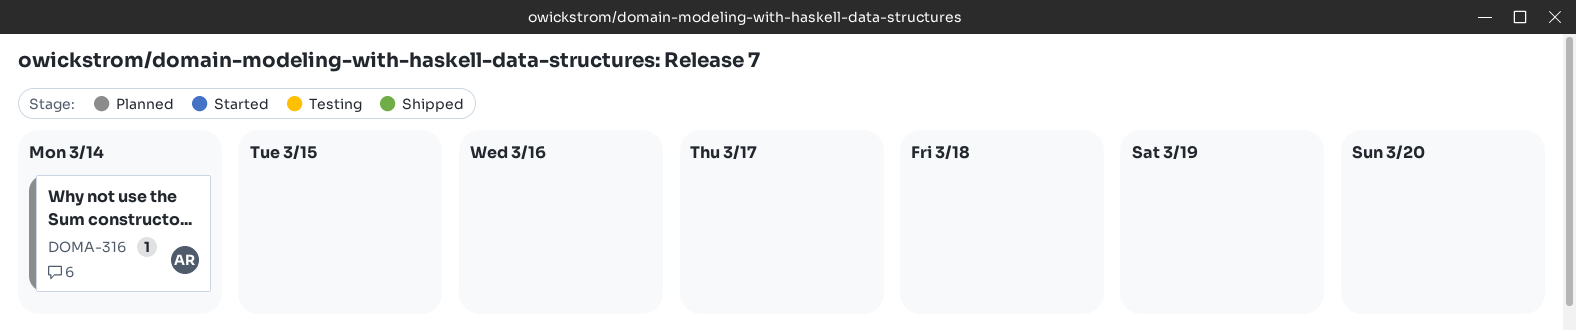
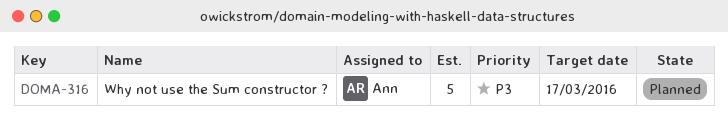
DOMA-316, estimate: 1 -> 5
DOMA-316, due: Mar 14 -> Mar 17

